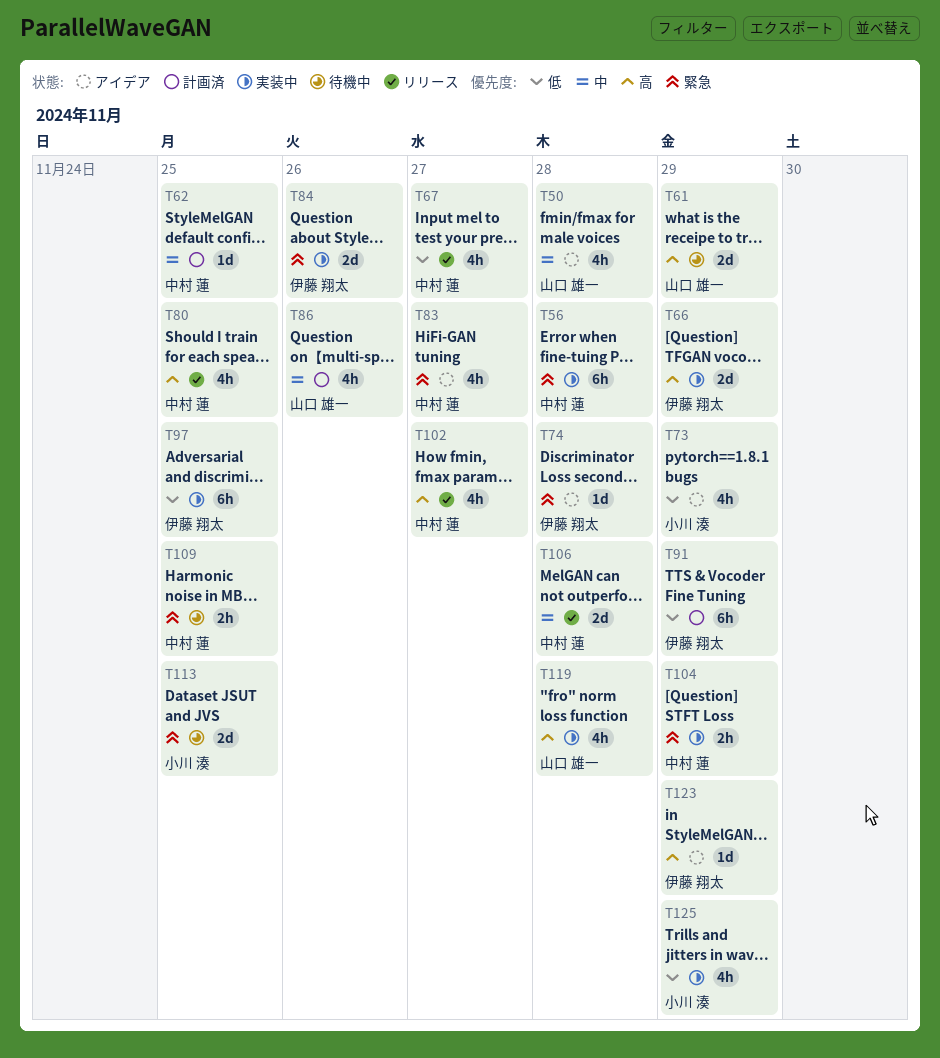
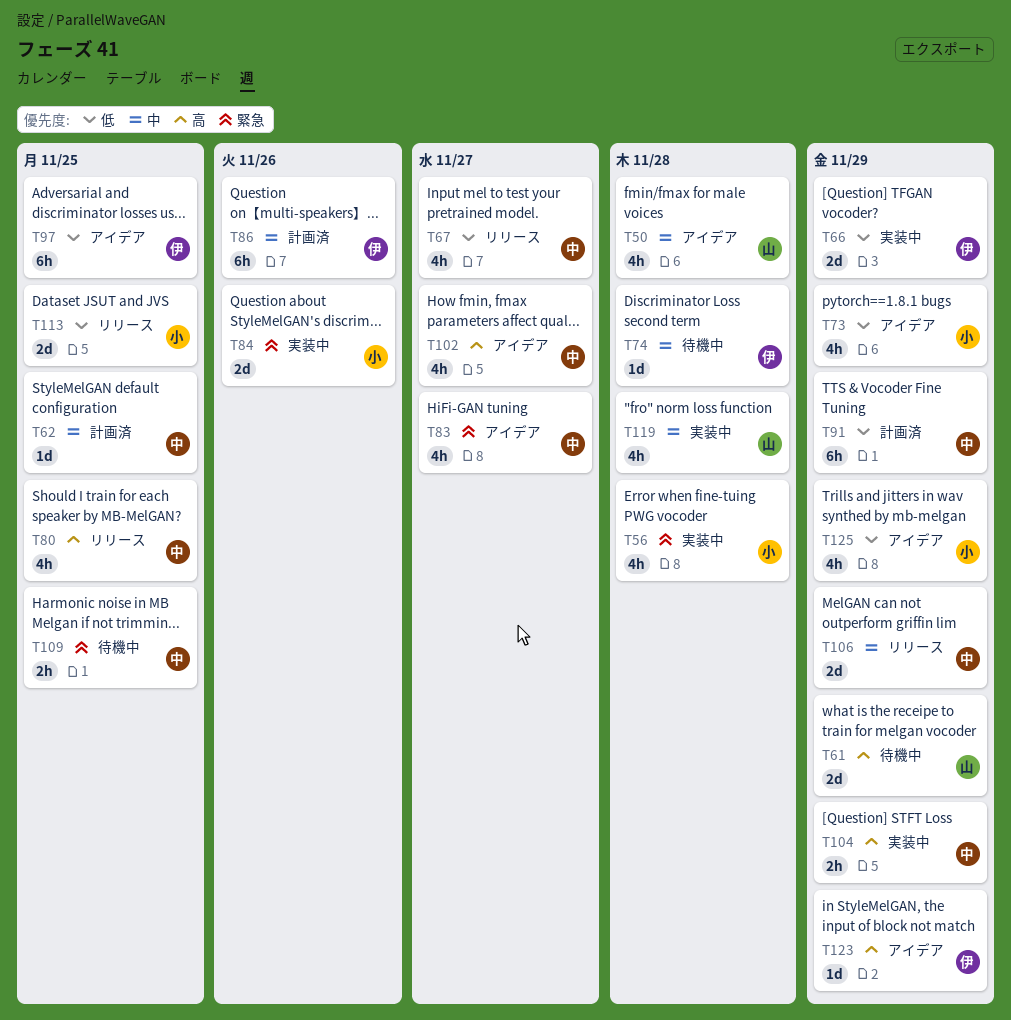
T56, owner: 中村 蓮 -> 小川 湊
T56, estimate: 6h -> 4h
T66, priority: 高 -> 低
T74, status: アイデア -> 待機中
T74, priority: 緊急 -> 中
T84, owner: 伊藤 翔太 -> 小川 湊
T86, owner: 山口 雄一 -> 伊藤 翔太
T86, estimate: 4h -> 6h
T91, owner: 伊藤 翔太 -> 中村 蓮
T97, status: 実装中 -> アイデア
T102, status: リリース -> アイデア
T104, priority: 緊急 -> 高
T106, due: Nov 28 -> Nov 29
T113, status: 待機中 -> リリース
T113, priority: 緊急 -> 低
T119, priority: 高 -> 中
T125, status: 実装中 -> アイデア

